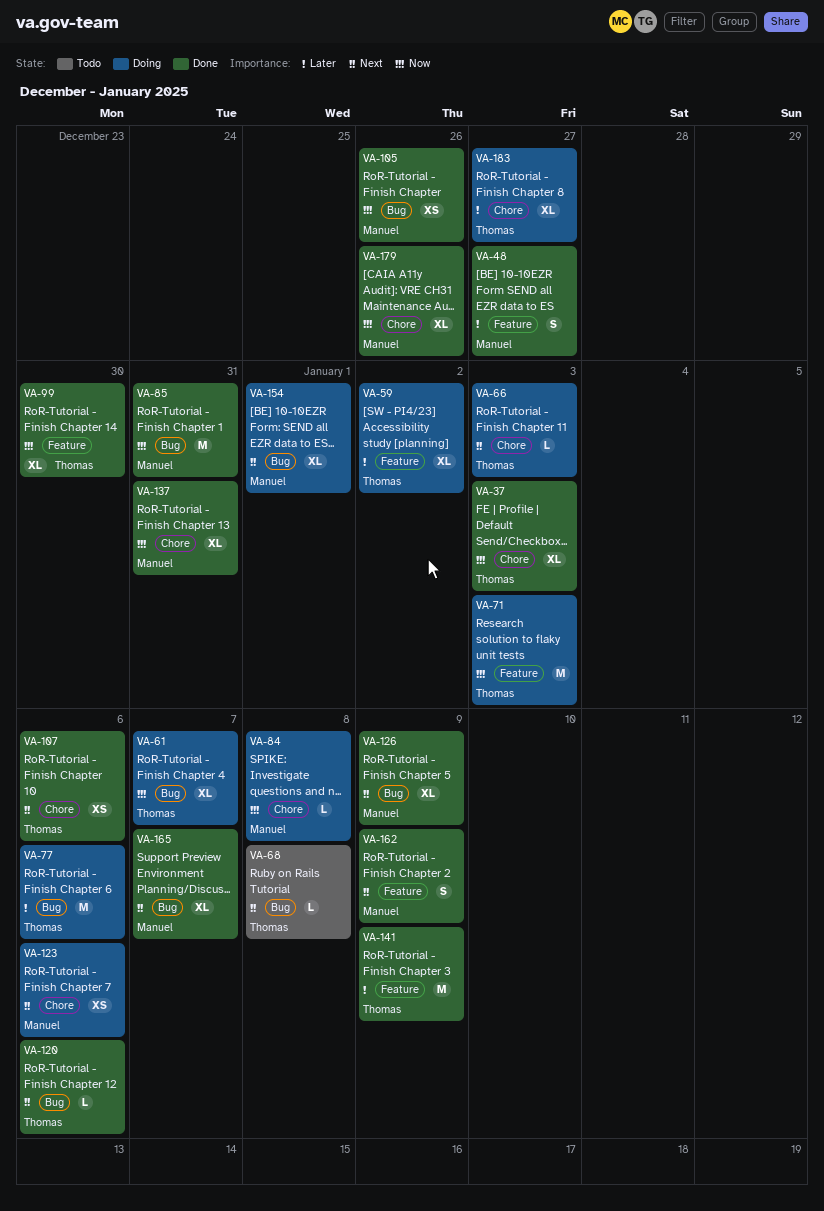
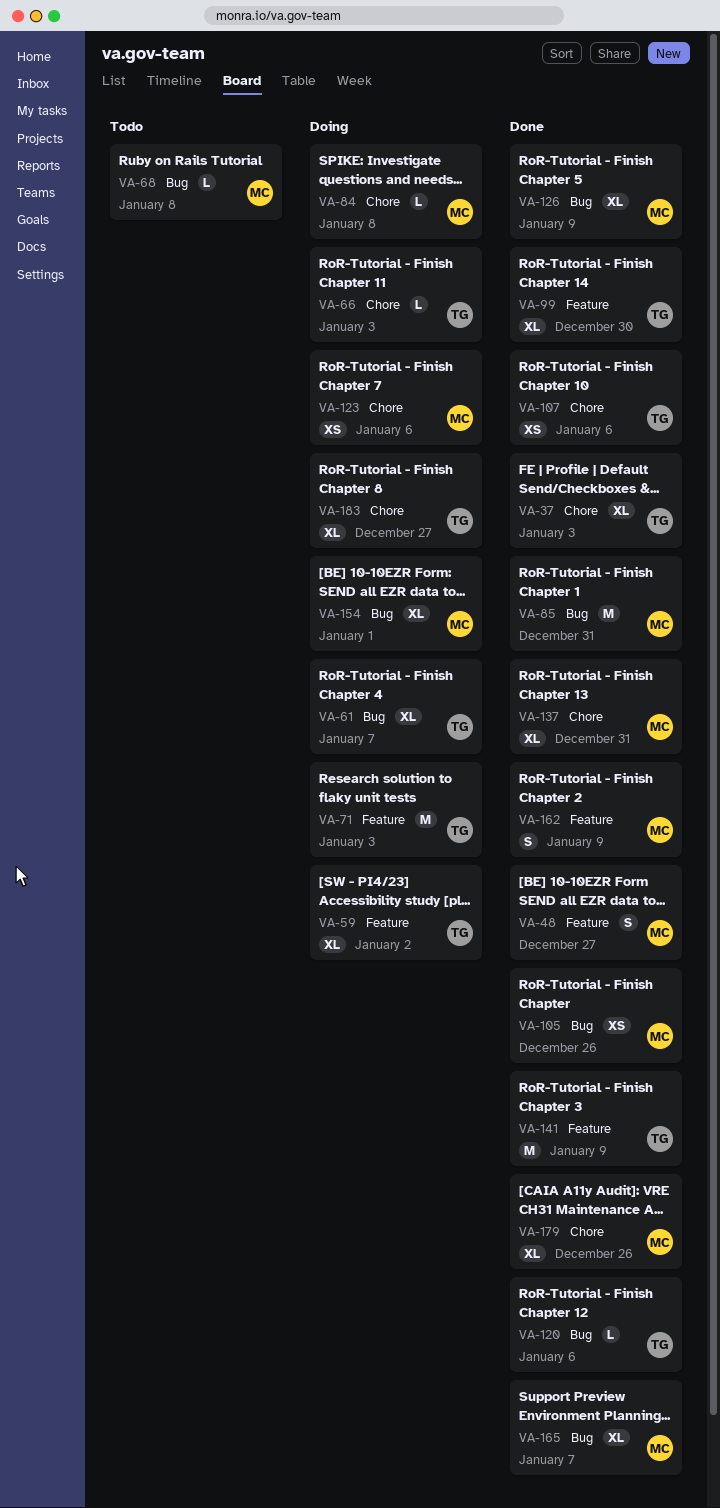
VA-68, owner: Thomas -> Manuel
VA-77: present -> none

